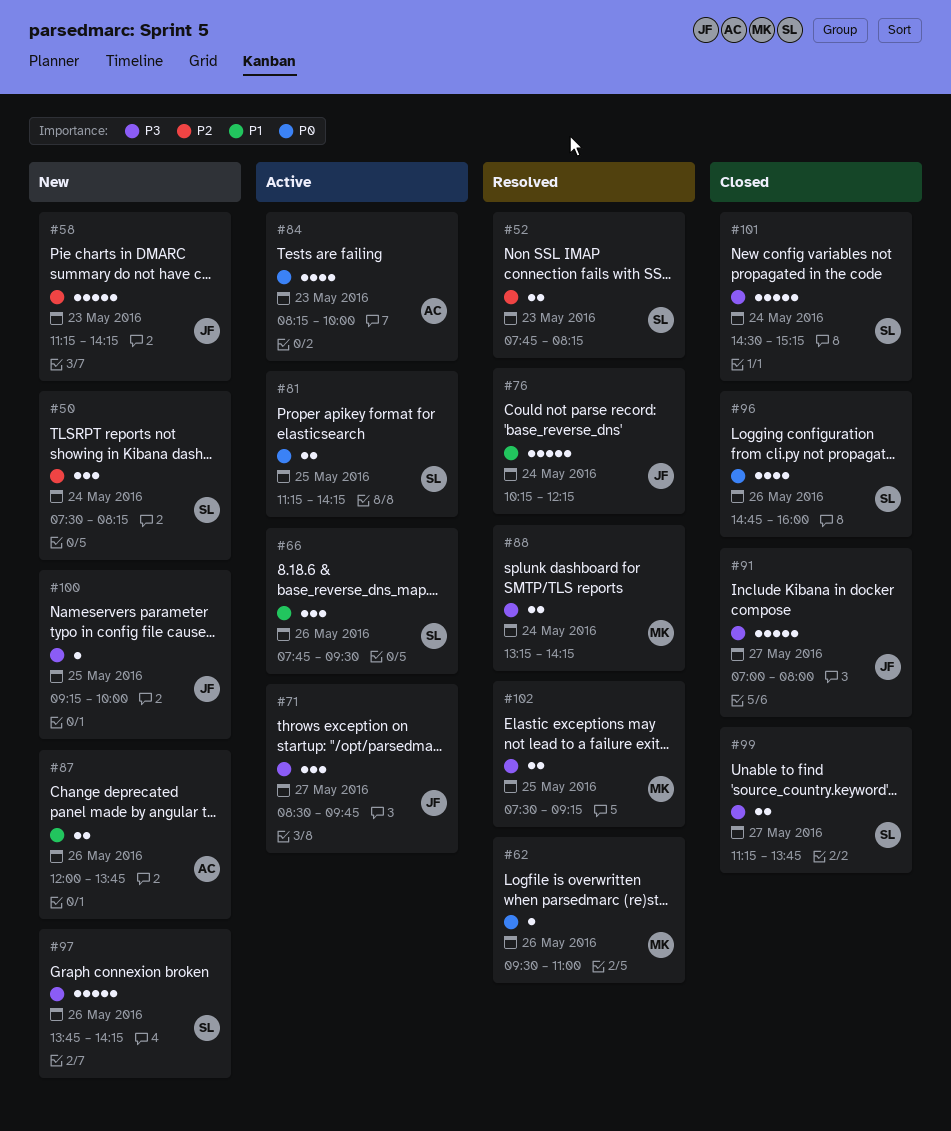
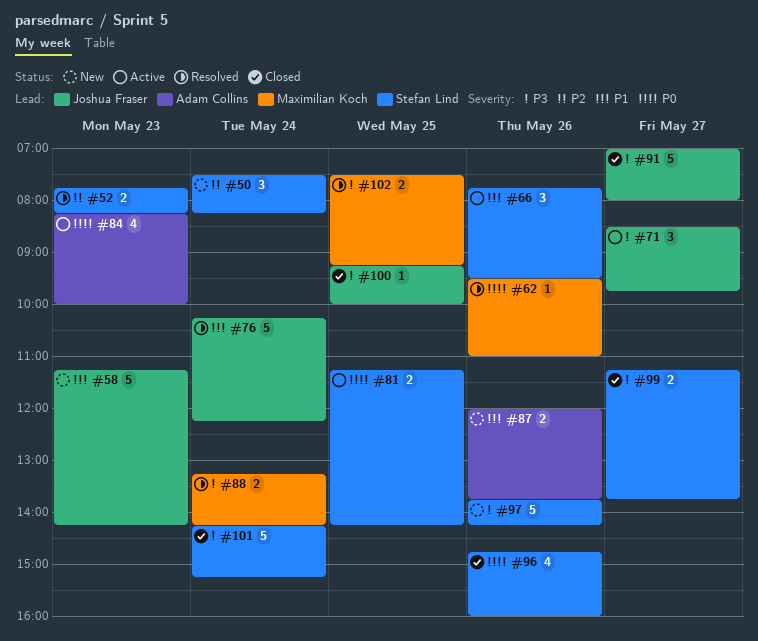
#58, priority: P2 -> P1
#100, status: New -> Closed
#101, begins: 14:30 -> 14:15

